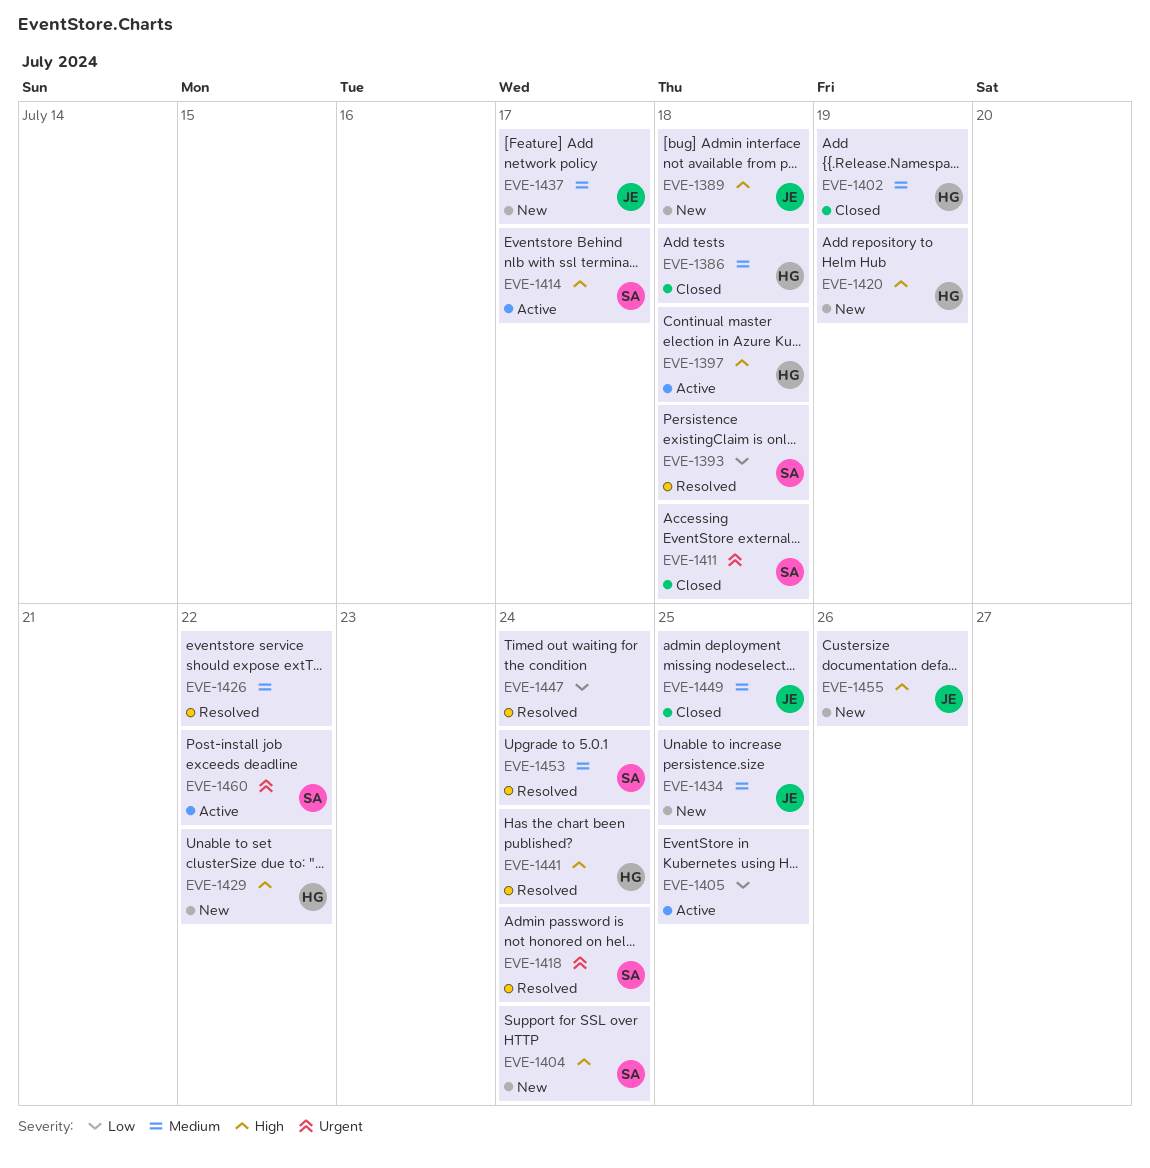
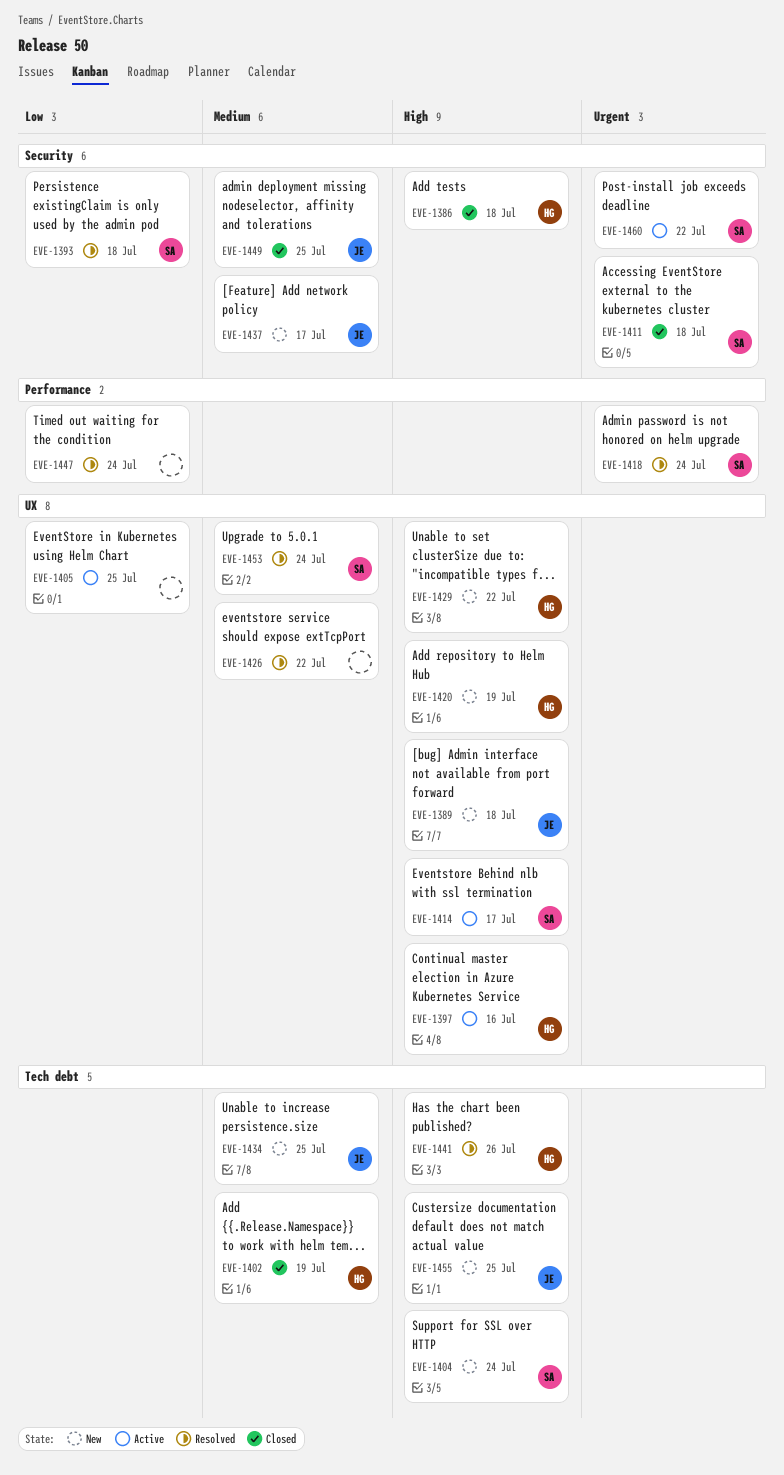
EVE-1386, priority: Medium -> High
EVE-1397, due: Jul 18 -> Jul 16
EVE-1441, due: Jul 24 -> Jul 26
EVE-1455, due: Jul 26 -> Jul 25

